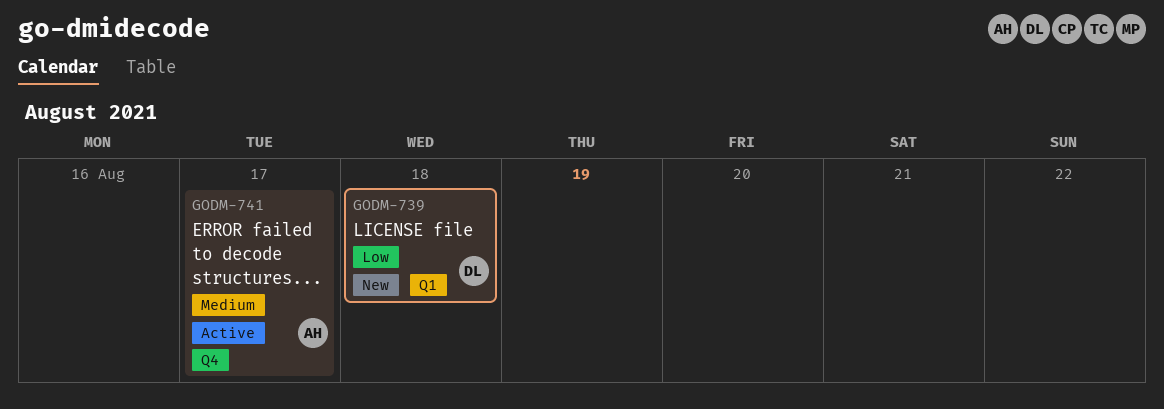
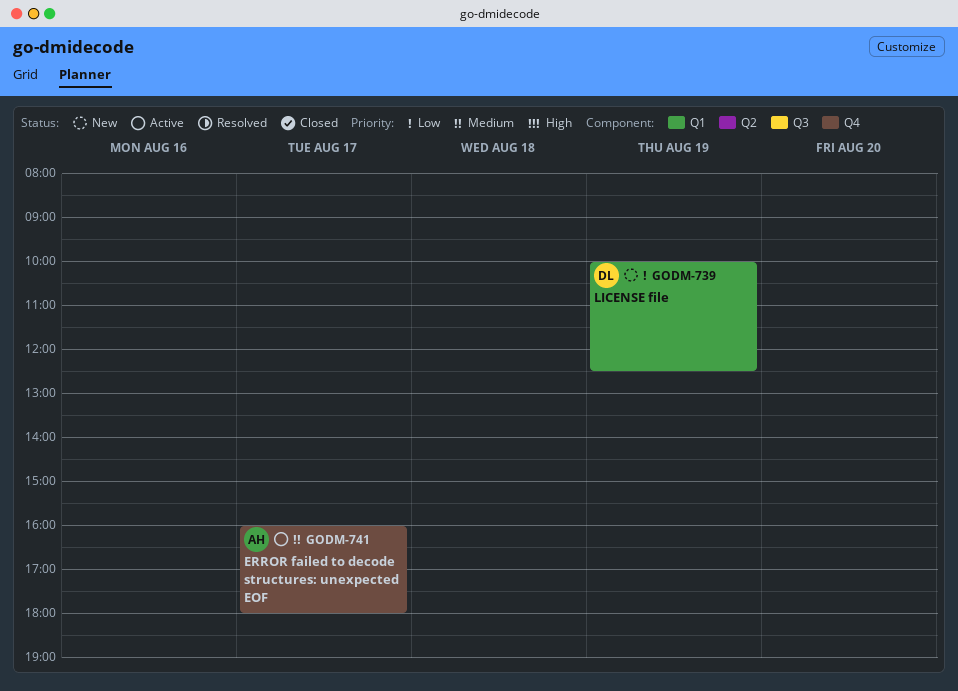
GODM-739, day: Aug 18 -> Aug 19

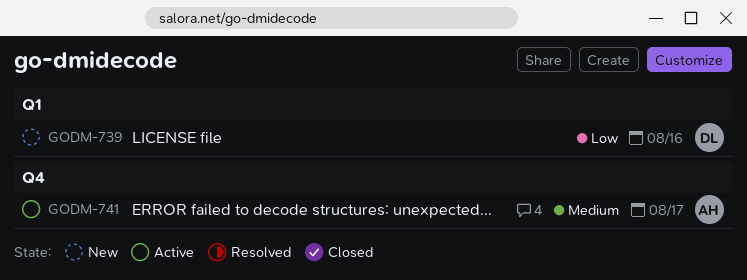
GODM-739, day: Aug 19 -> Aug 16

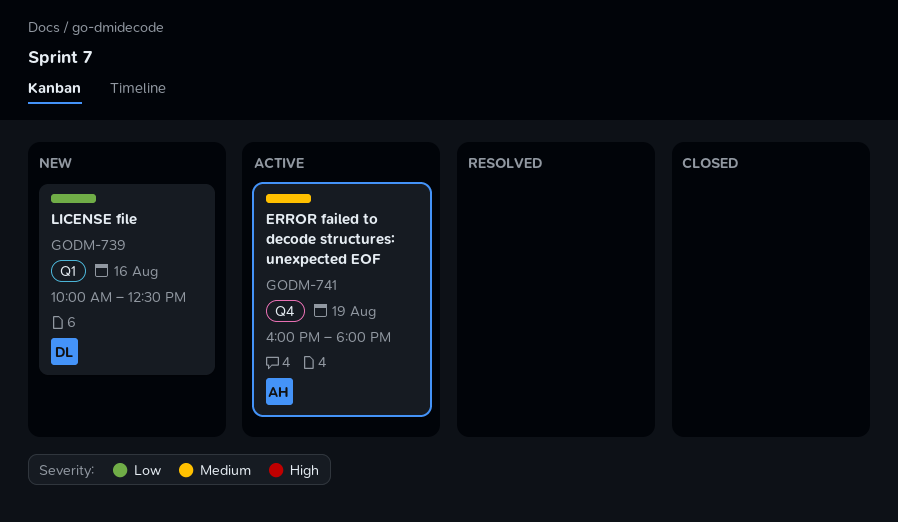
GODM-741, day: Aug 17 -> Aug 19

